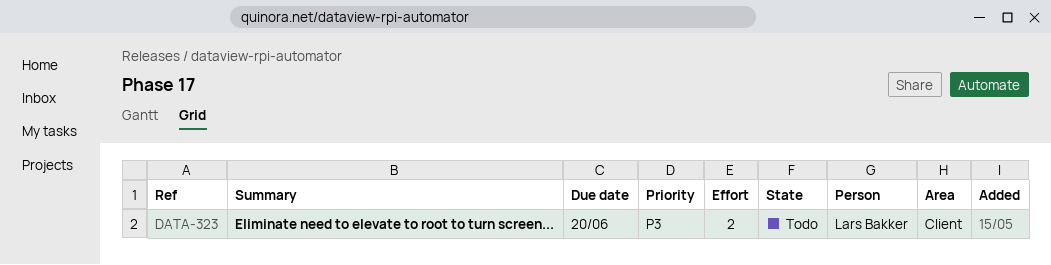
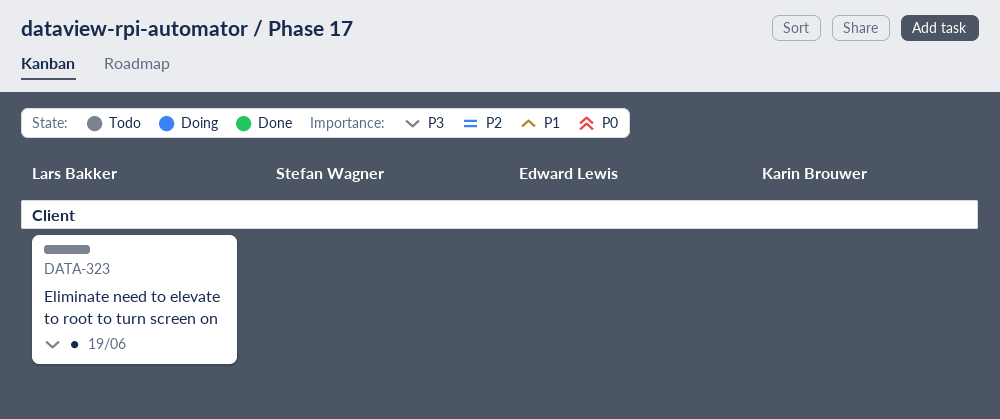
DATA-323, estimate: 2 -> 1
DATA-323, due: Jun 20 -> Jun 19

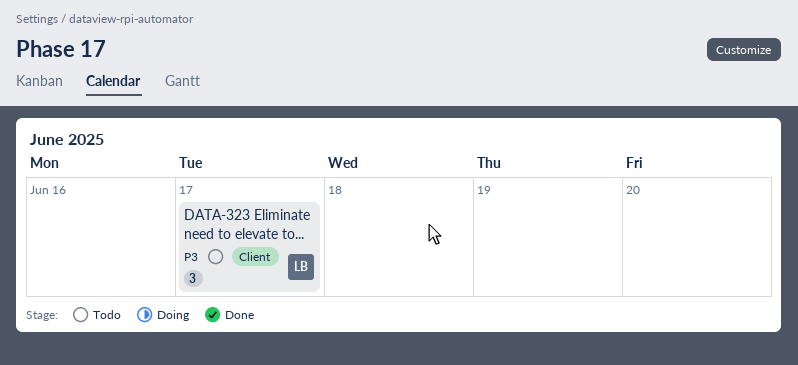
DATA-323, estimate: 1 -> 3
DATA-323, due: Jun 19 -> Jun 17

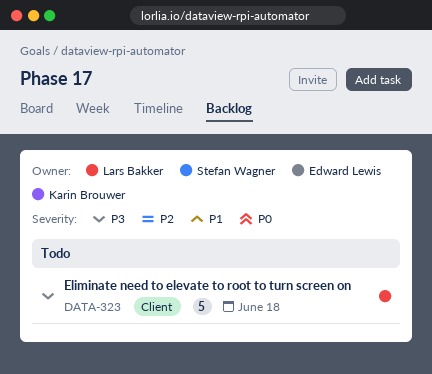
DATA-323, estimate: 3 -> 5
DATA-323, due: Jun 17 -> Jun 18

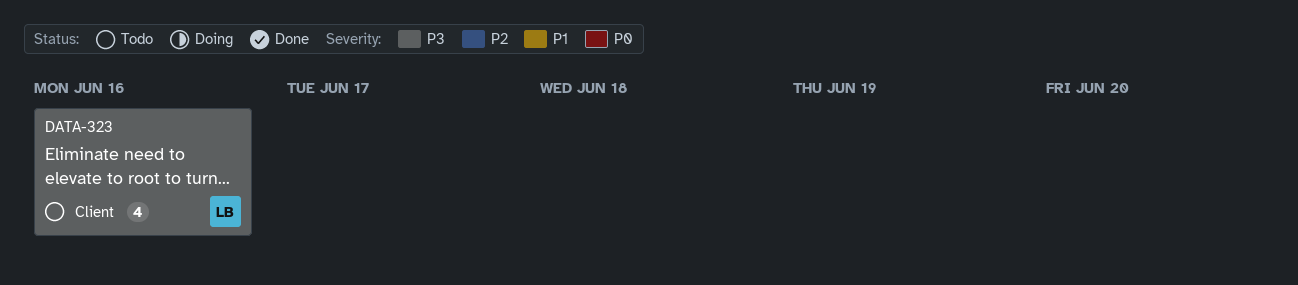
DATA-323, estimate: 5 -> 4
DATA-323, due: Jun 18 -> Jun 16

